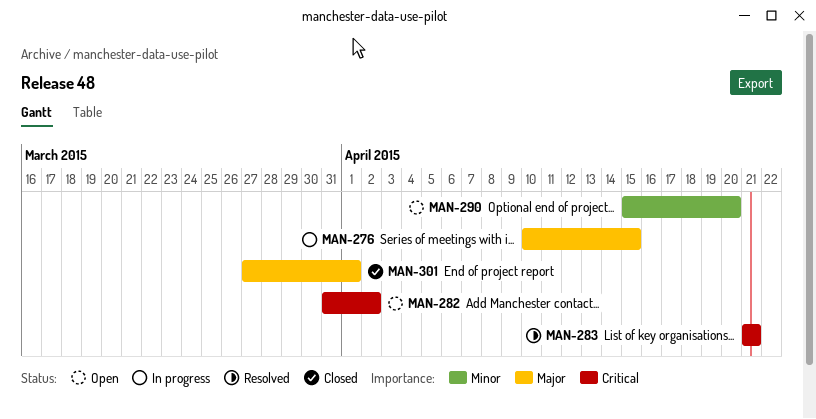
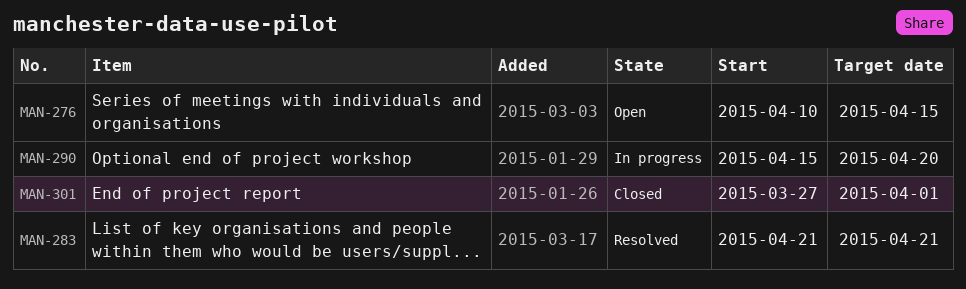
MAN-276, status: In progress -> Open
MAN-282: present -> none
MAN-290, status: Open -> In progress

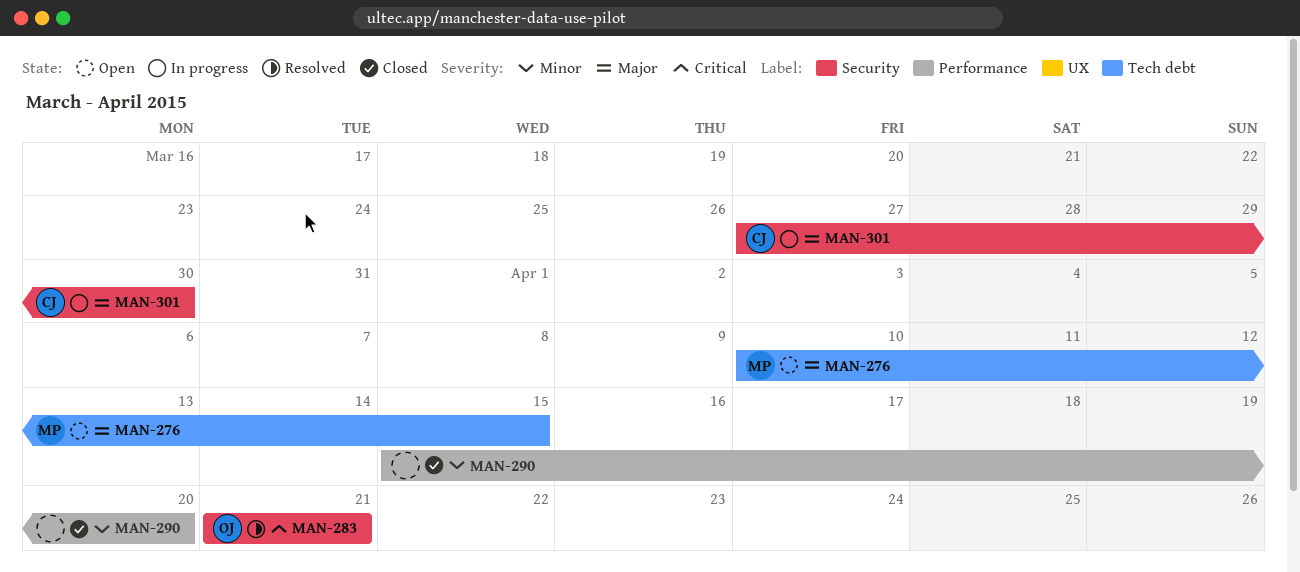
MAN-290, status: In progress -> Closed
MAN-301, status: Closed -> In progress
MAN-301, due: Apr 1 -> Mar 30

